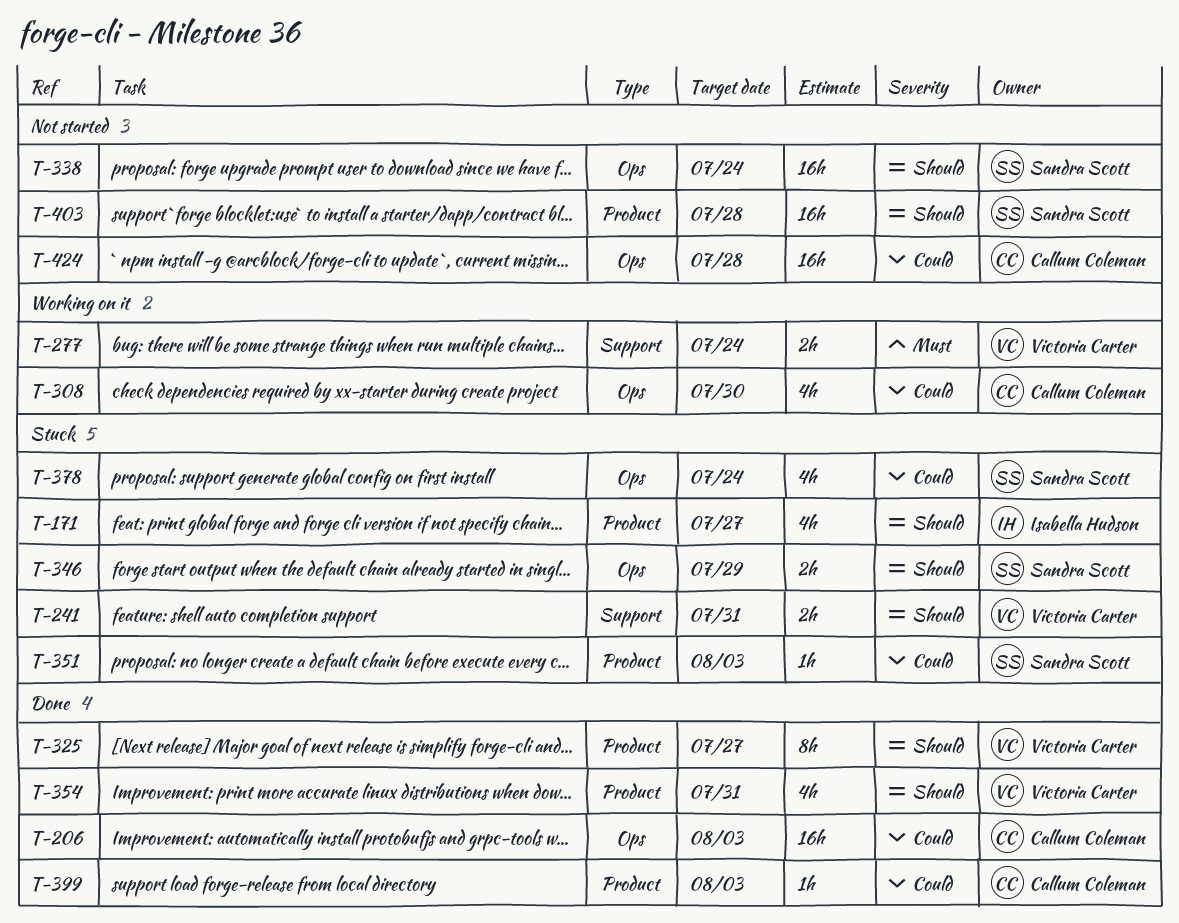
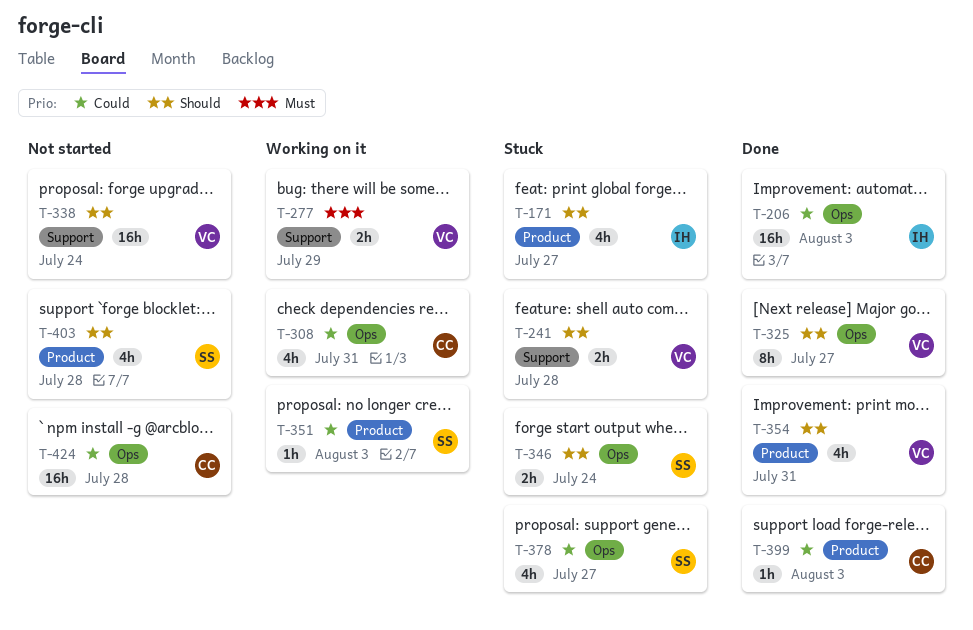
T-206, owner: Callum Coleman -> Isabella Hudson
T-241, due: Jul 31 -> Jul 28
T-277, due: Jul 24 -> Jul 29
T-308, due: Jul 30 -> Jul 31
T-325, label: Product -> Ops
T-338, owner: Sandra Scott -> Victoria Carter
T-338, label: Ops -> Support
T-346, due: Jul 29 -> Jul 24
T-351, status: Stuck -> Working on it
T-378, due: Jul 24 -> Jul 27
T-403, estimate: 16h -> 4h

